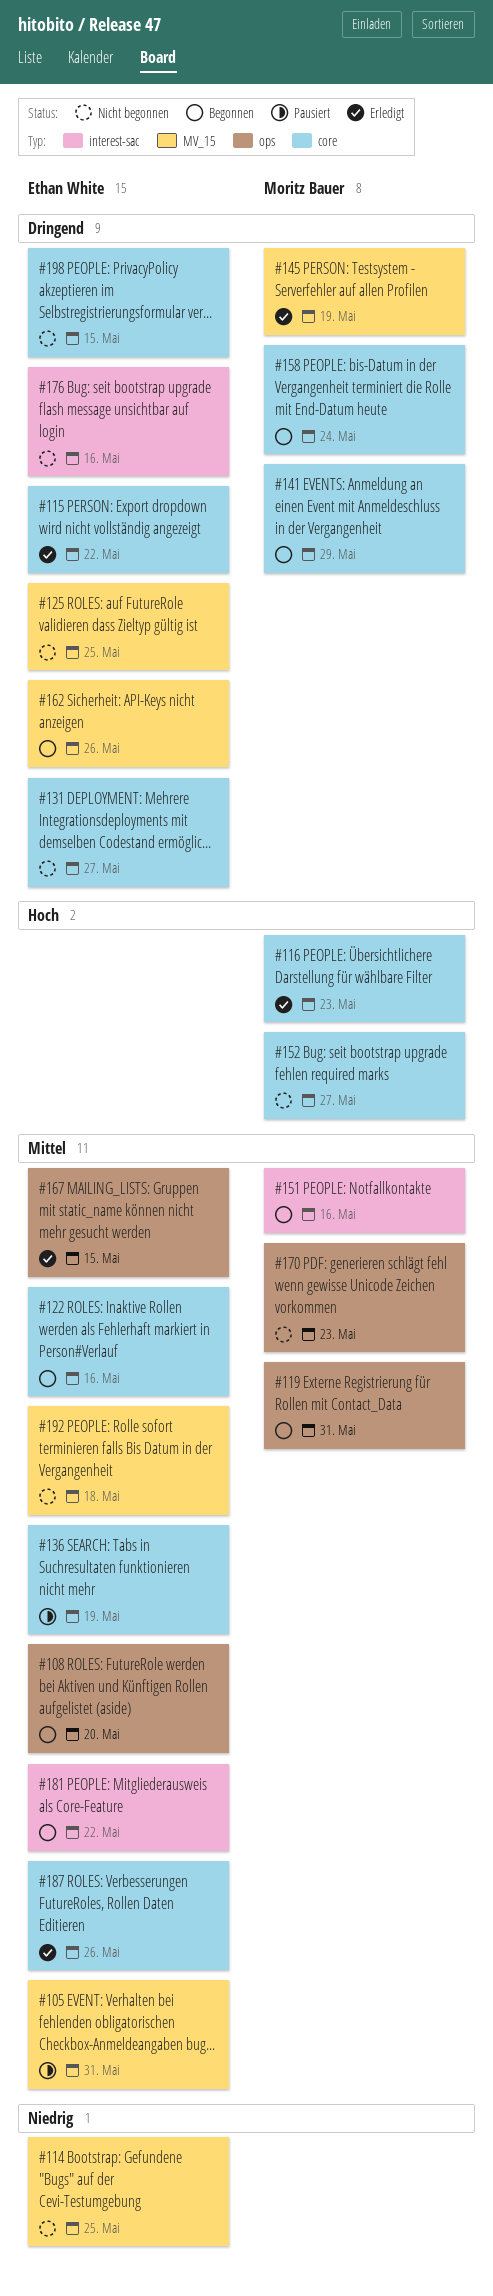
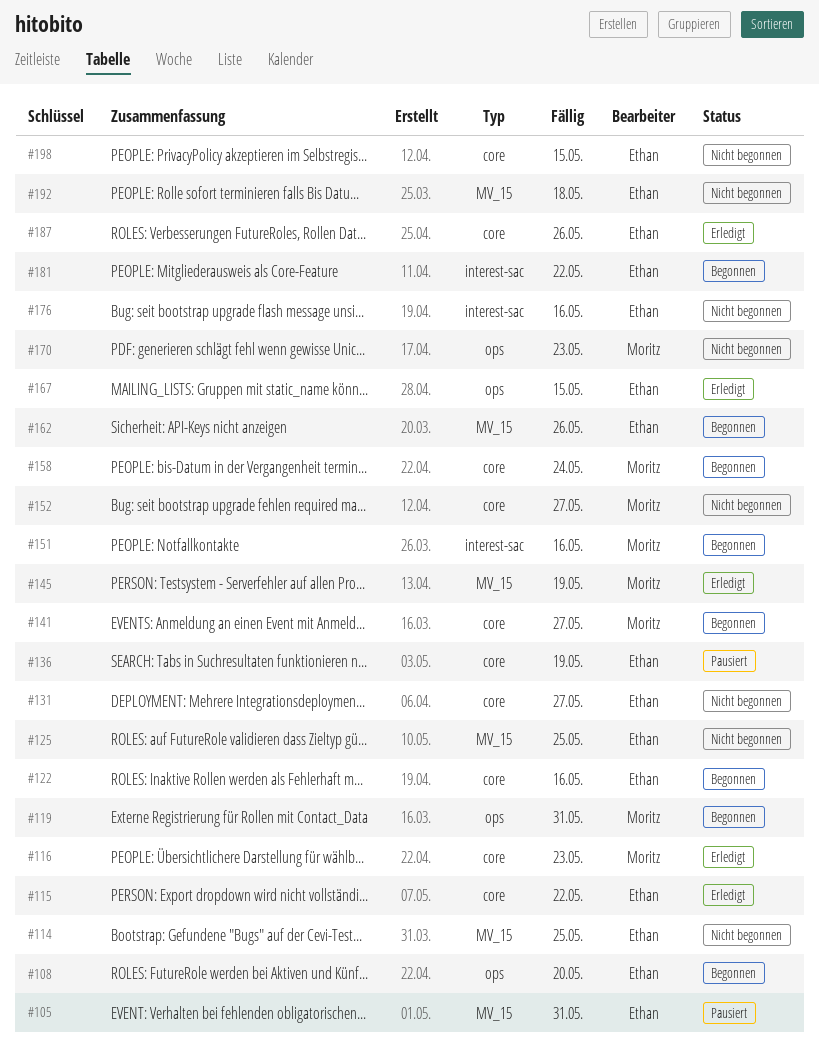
#141, due: May 29 -> May 27

